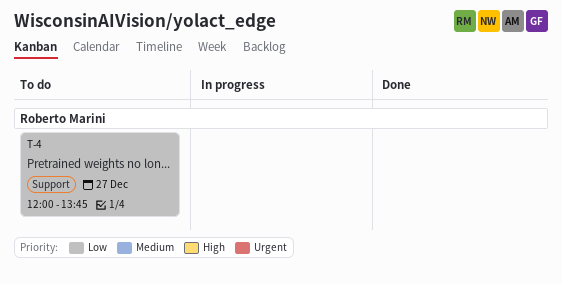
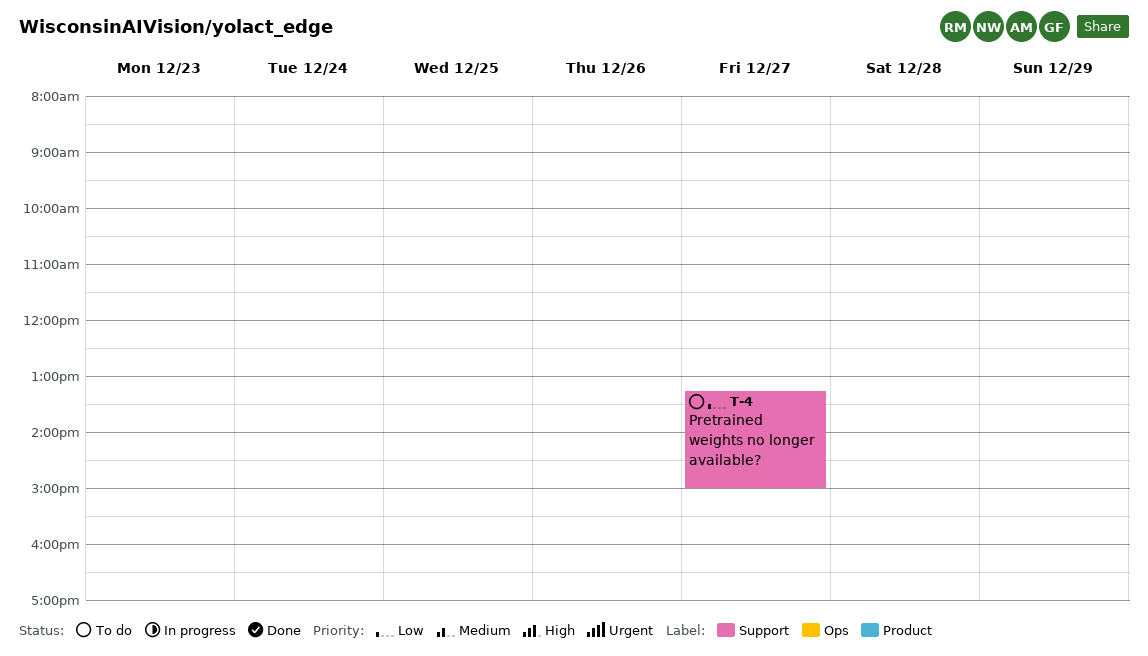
T-4, begins: 12:00 -> 13:15
T-4, ends: 13:45 -> 15:00

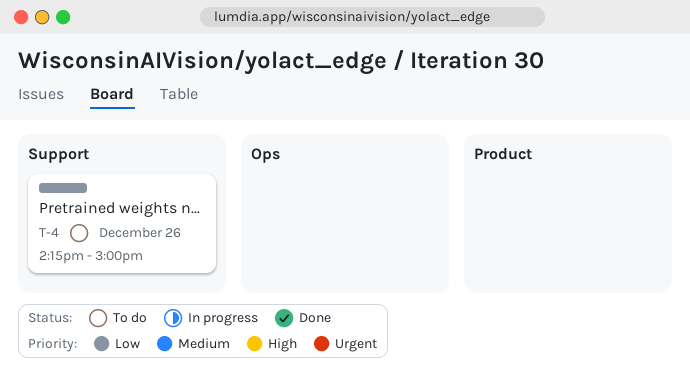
T-4, day: Dec 27 -> Dec 26
T-4, begins: 13:15 -> 14:15

